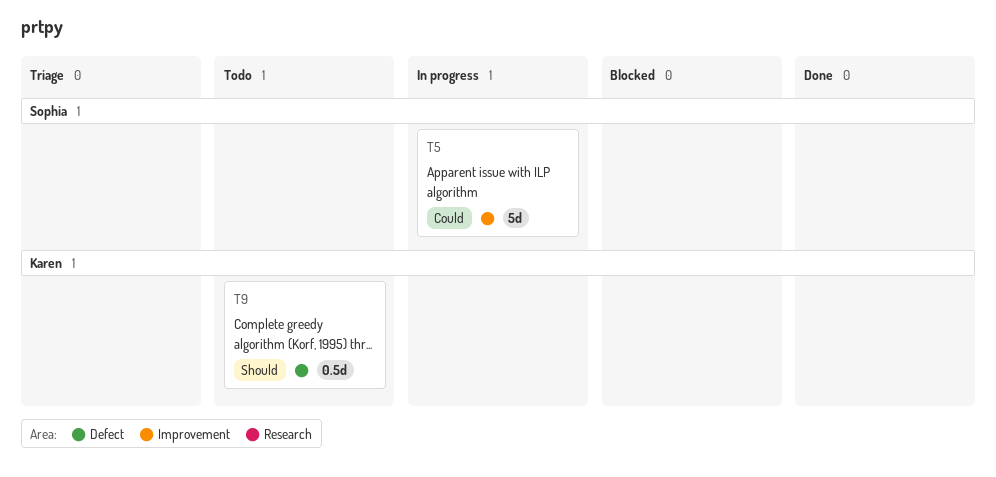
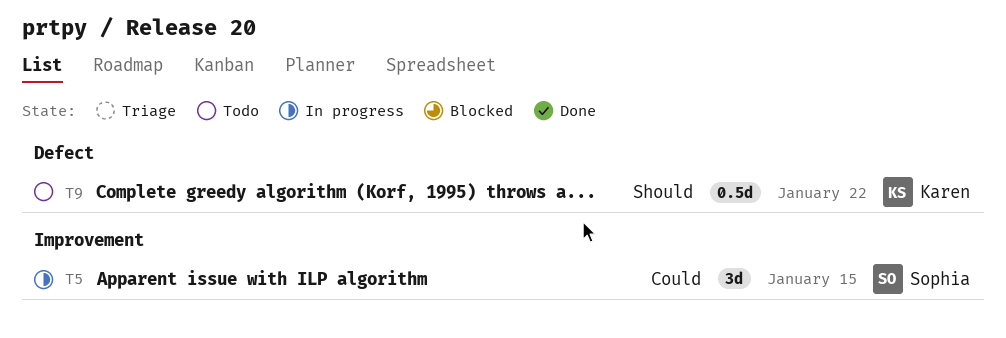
T5, estimate: 5d -> 3d

